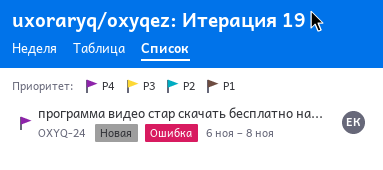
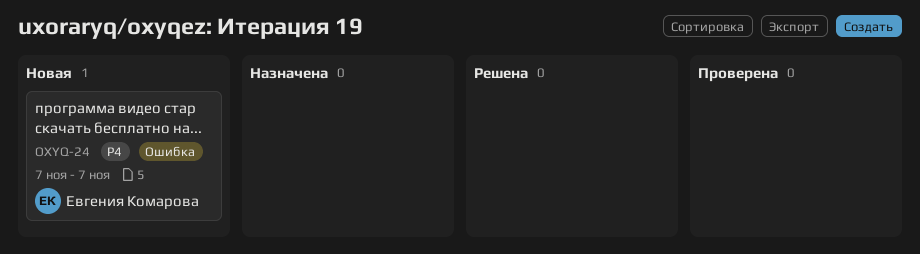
OXYQ-24, start: Nov 6 -> Nov 7
OXYQ-24, due: Nov 8 -> Nov 7

